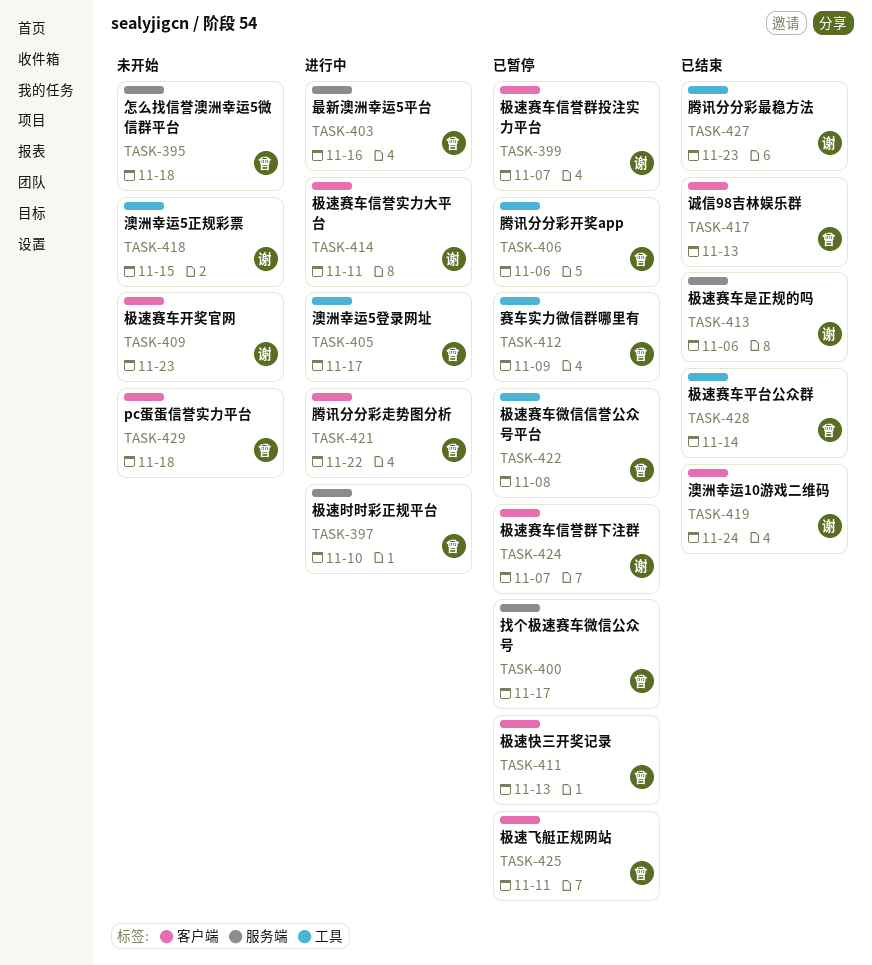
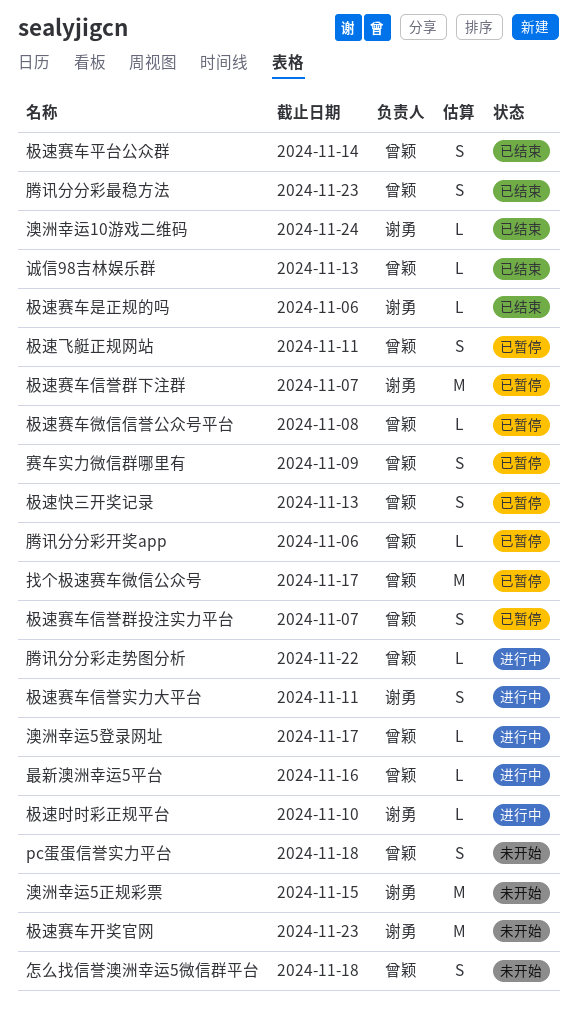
极速时时彩正规平台, owner: 曾颖 -> 谢勇
极速赛车信誉群投注实力平台, owner: 谢勇 -> 曾颖
腾讯分分彩最稳方法, owner: 谢勇 -> 曾颖

